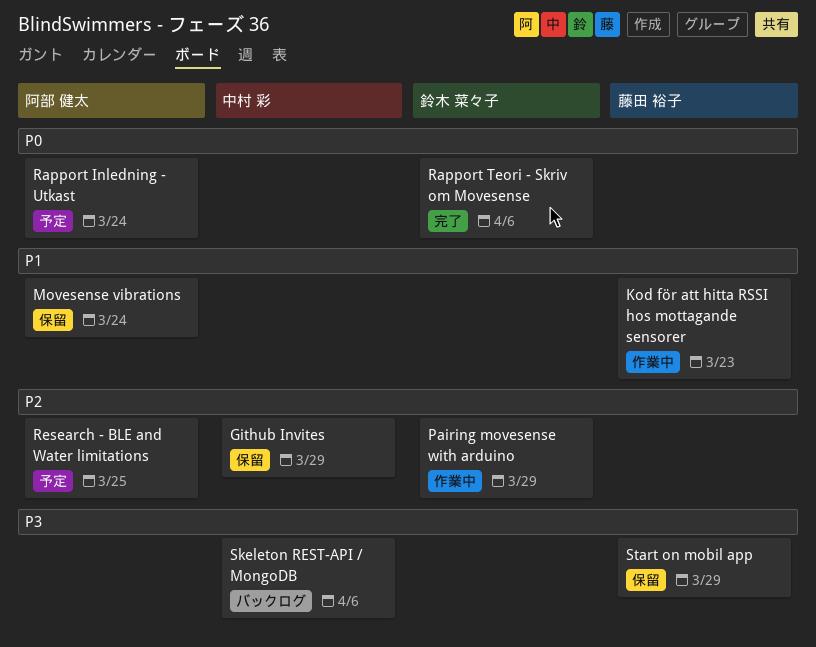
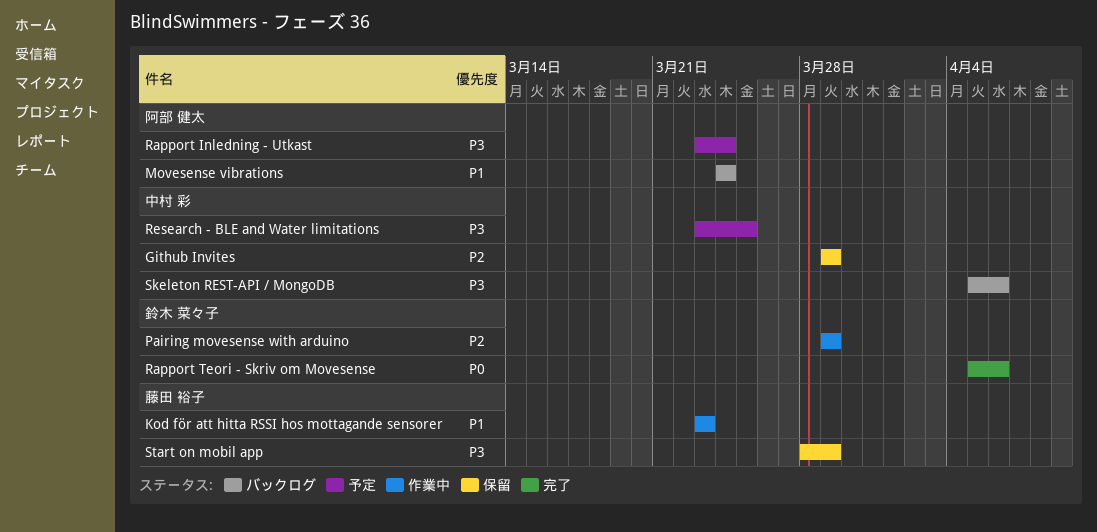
Movesense vibrations, status: 保留 -> バックログ
Rapport Inledning - Utkast, priority: P0 -> P3
Research - BLE and Water limitations, owner: 阿部 健太 -> 中村 彩
Research - BLE and Water limitations, priority: P2 -> P3

